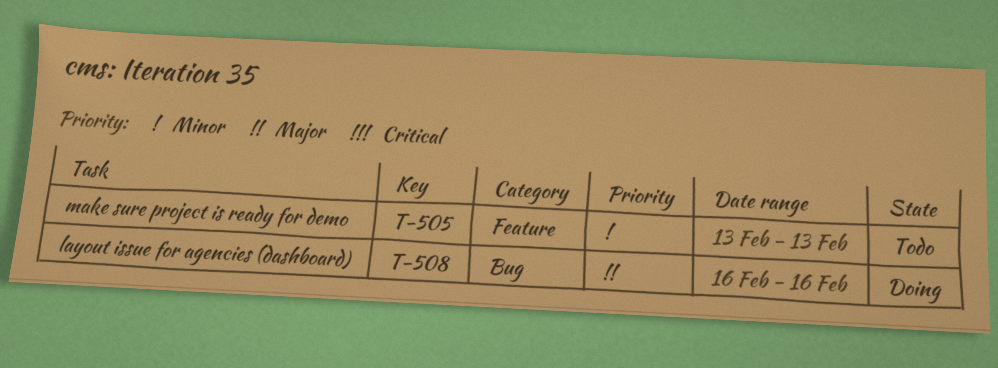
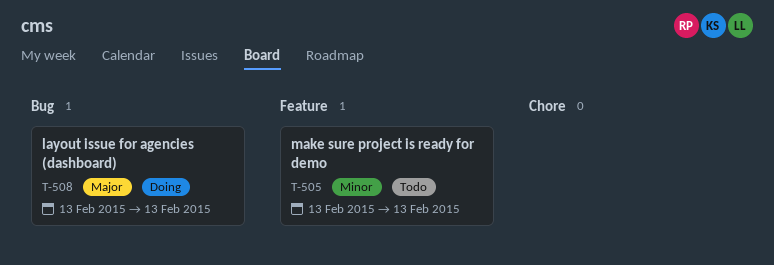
T-508, start: Feb 16 -> Feb 13
T-508, due: Feb 16 -> Feb 13

